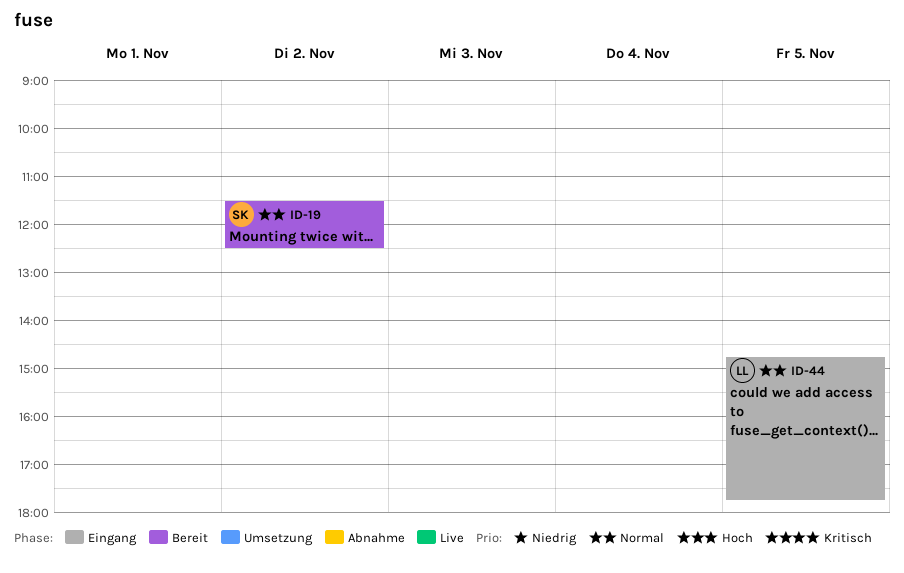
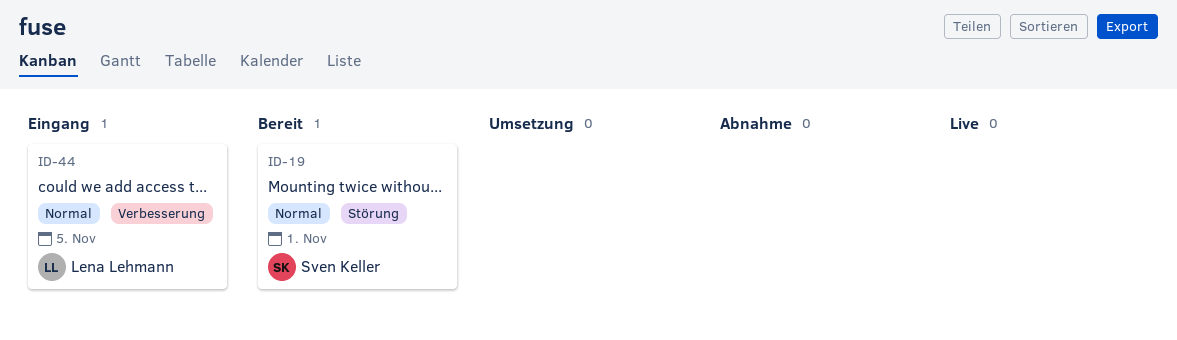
ID-19, day: Nov 2 -> Nov 1

